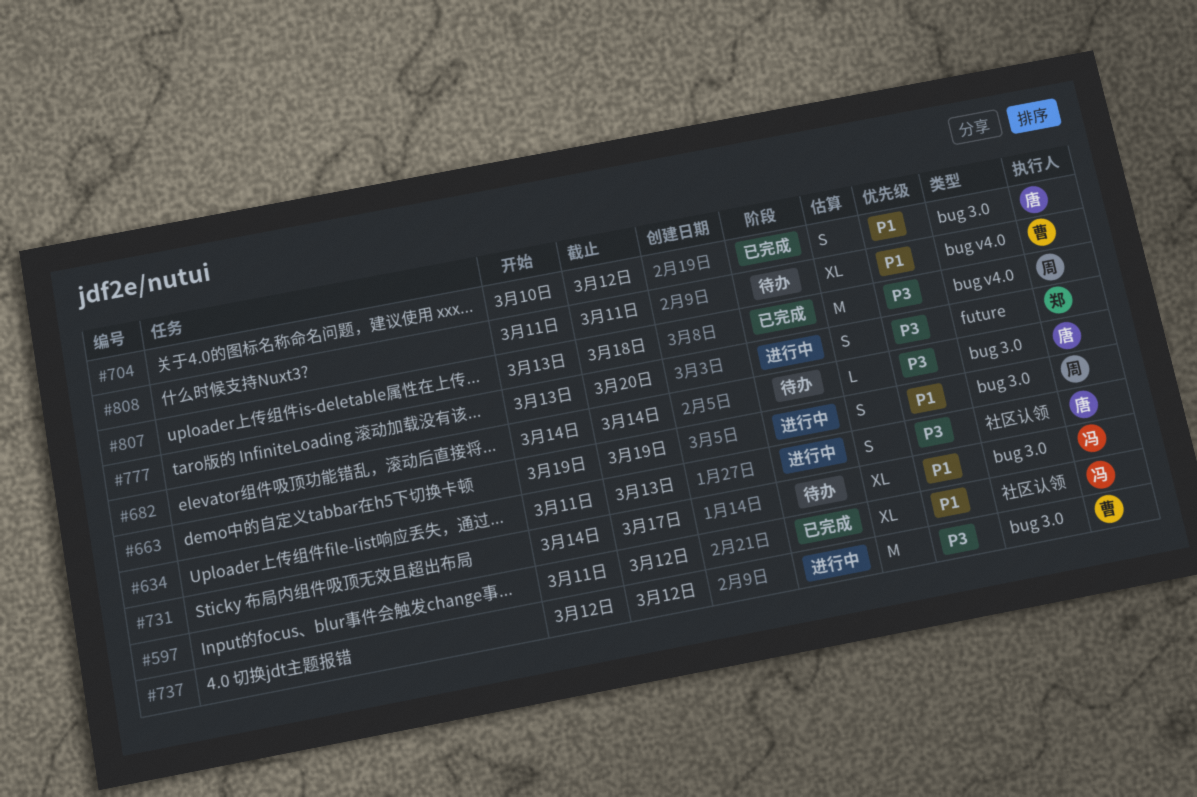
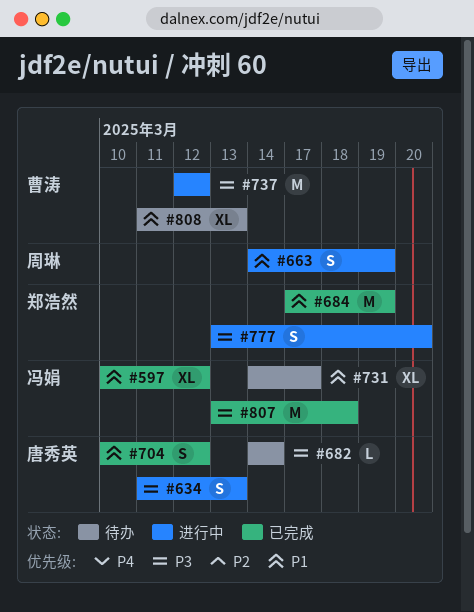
#597, start: Mar 11 -> Mar 10
#663, start: Mar 19 -> Mar 14
#684: none -> present
#807, owner: 周琳 -> 冯娟
#808, due: Mar 11 -> Mar 13

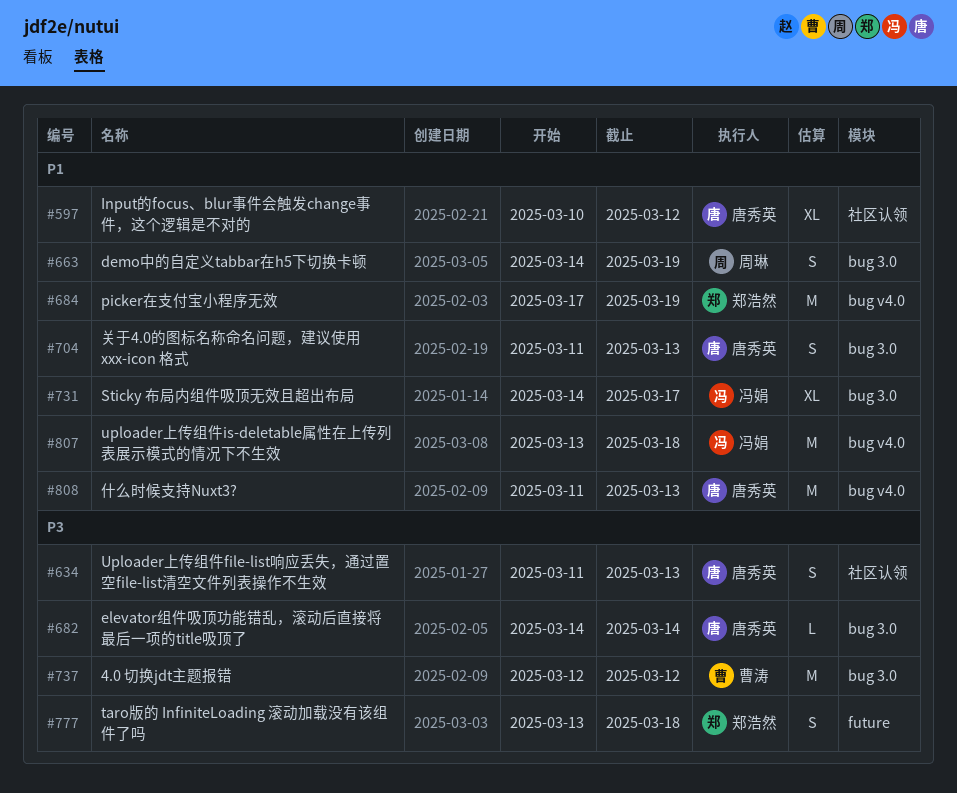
#597, owner: 冯娟 -> 唐秀英
#704, start: Mar 10 -> Mar 11
#704, due: Mar 12 -> Mar 13
#777, due: Mar 20 -> Mar 18
#807, priority: P3 -> P1
#808, owner: 曹涛 -> 唐秀英
#808, estimate: XL -> M

